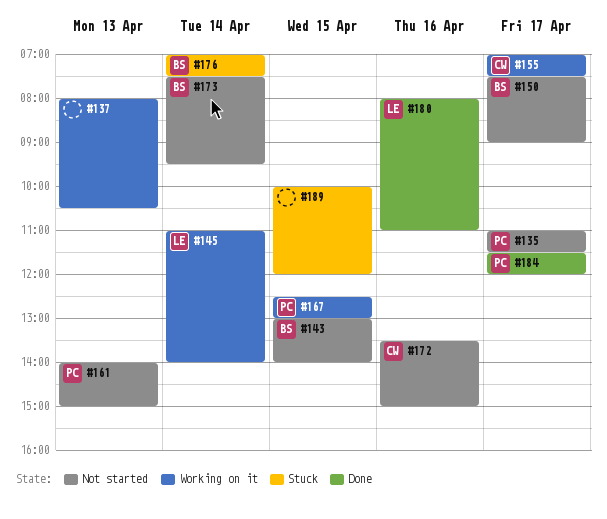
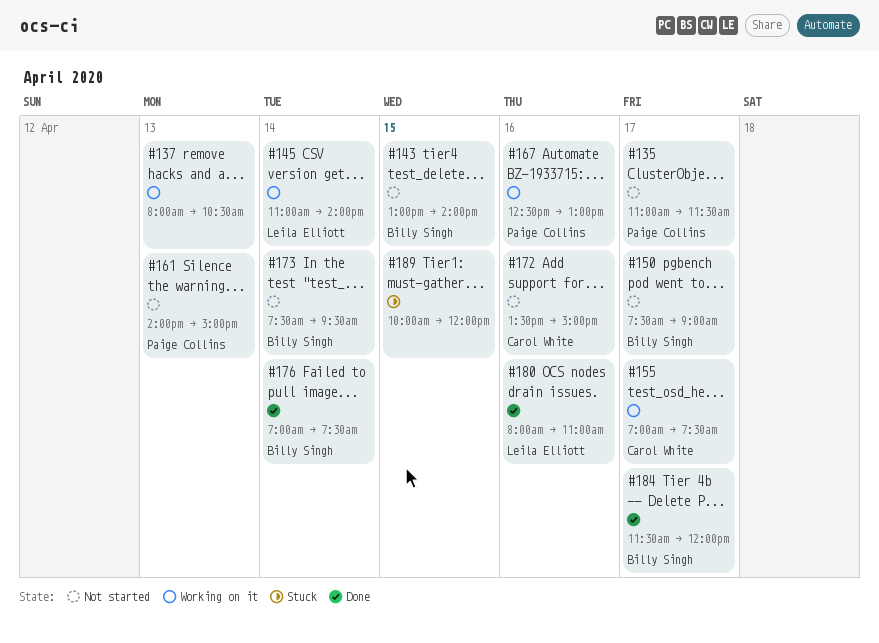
#167, day: Apr 15 -> Apr 16
#176, status: Stuck -> Done
#184, owner: Paige Collins -> Billy Singh

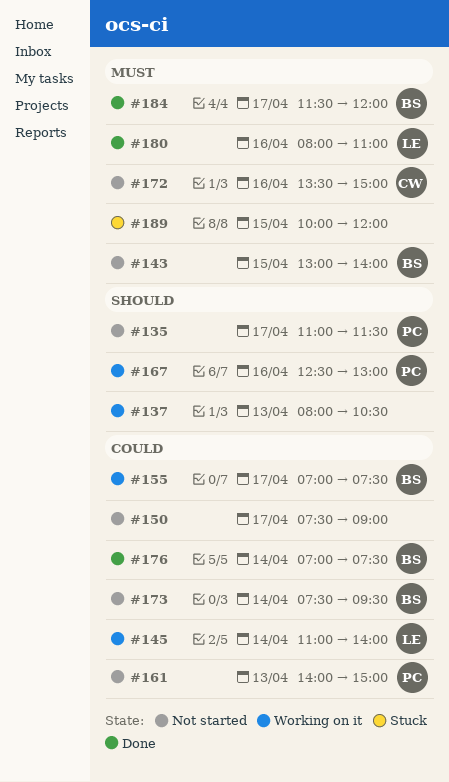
#150, owner: Billy Singh -> none
#155, owner: Carol White -> Billy Singh

